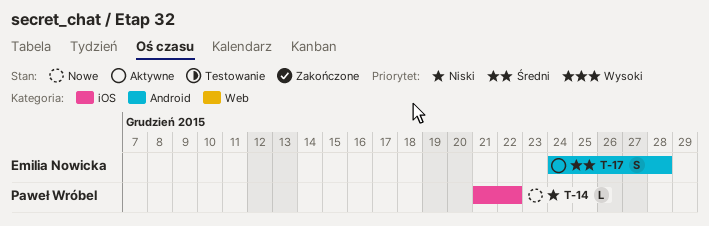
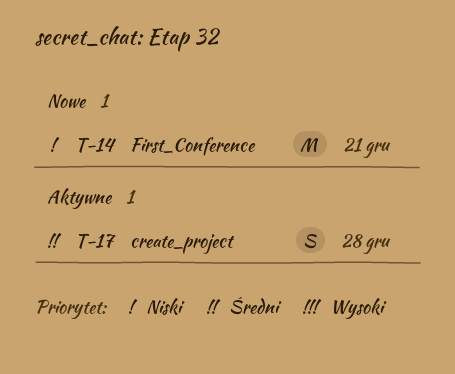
T-14, estimate: L -> M
T-14, due: Dec 22 -> Dec 21

